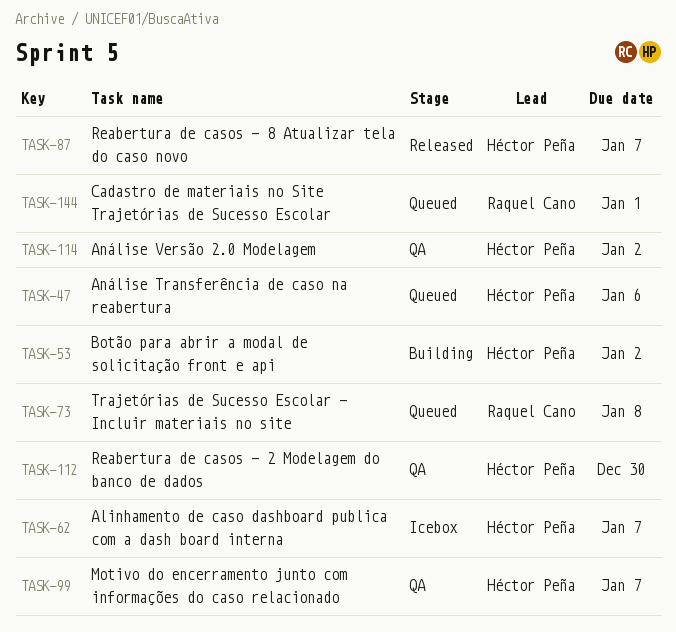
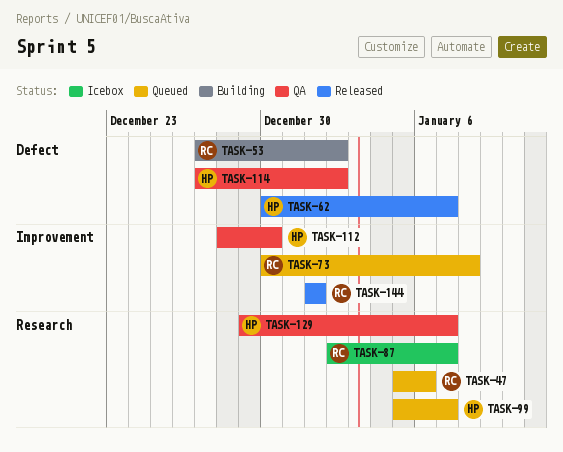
TASK-47, owner: Héctor Peña -> Raquel Cano
TASK-53, owner: Héctor Peña -> Raquel Cano
TASK-62, status: Icebox -> Released
TASK-87, status: Released -> Icebox
TASK-87, owner: Héctor Peña -> Raquel Cano
TASK-99, status: QA -> Queued
TASK-129: none -> present
TASK-144, status: Queued -> Released

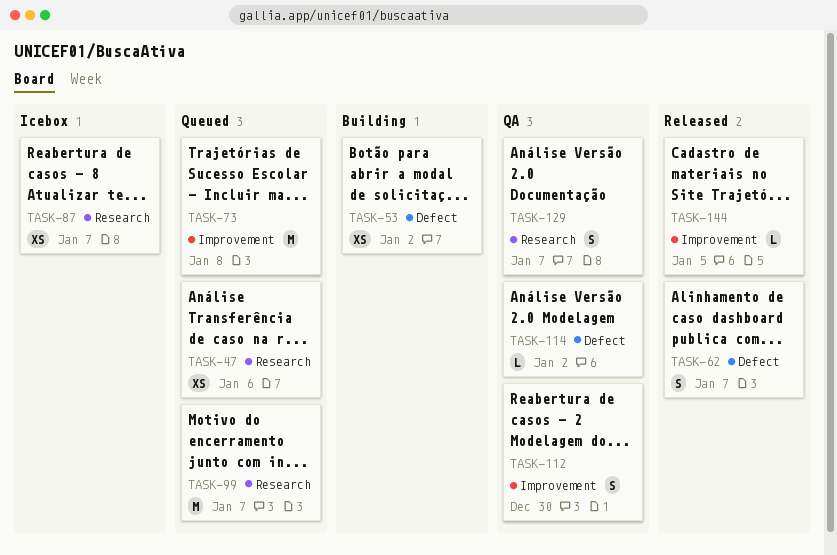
TASK-144, due: Jan 1 -> Jan 5

